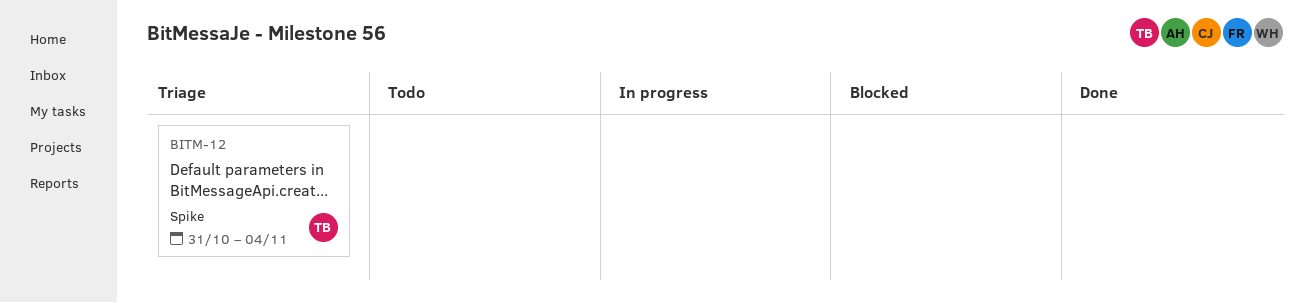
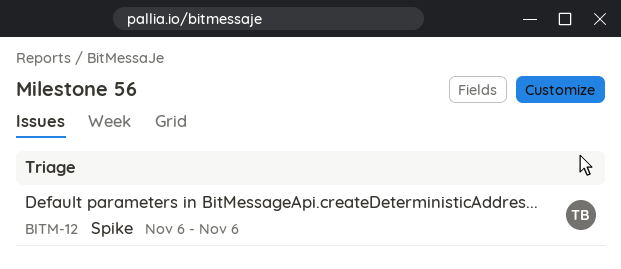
BITM-12, start: Oct 31 -> Nov 6
BITM-12, due: Nov 4 -> Nov 6

